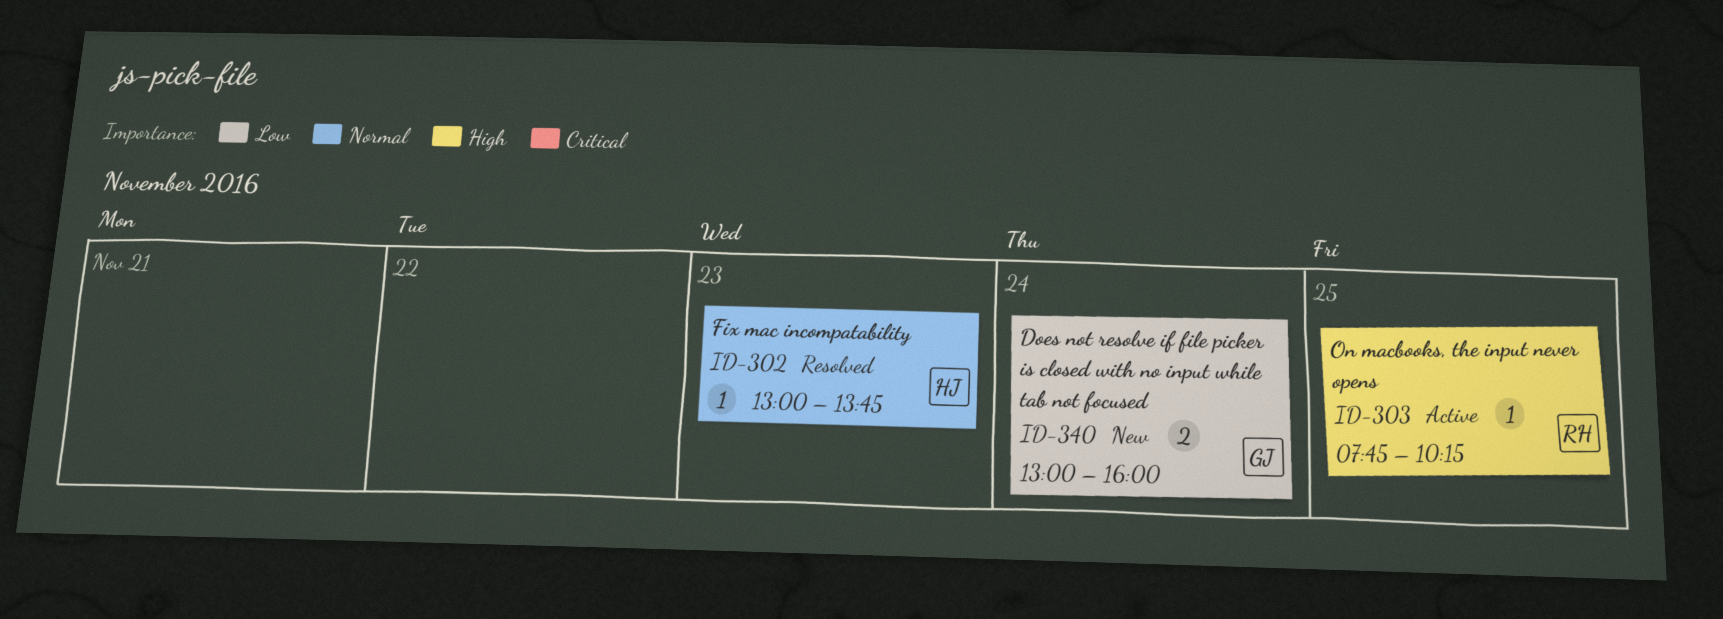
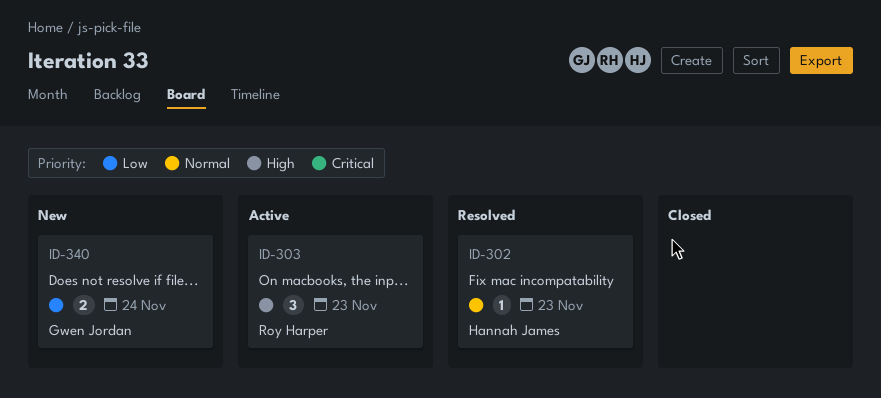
ID-303, estimate: 1 -> 3
ID-303, day: Nov 25 -> Nov 23

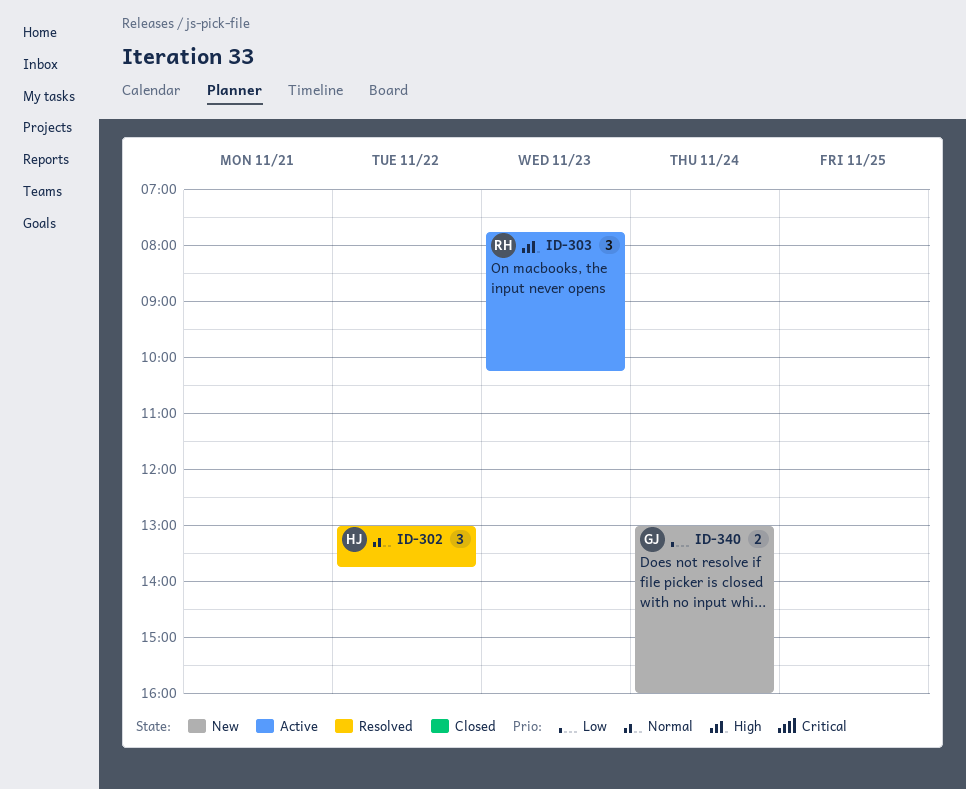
ID-302, estimate: 1 -> 3
ID-302, day: Nov 23 -> Nov 22

